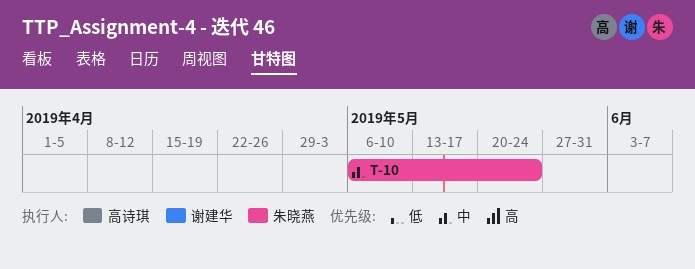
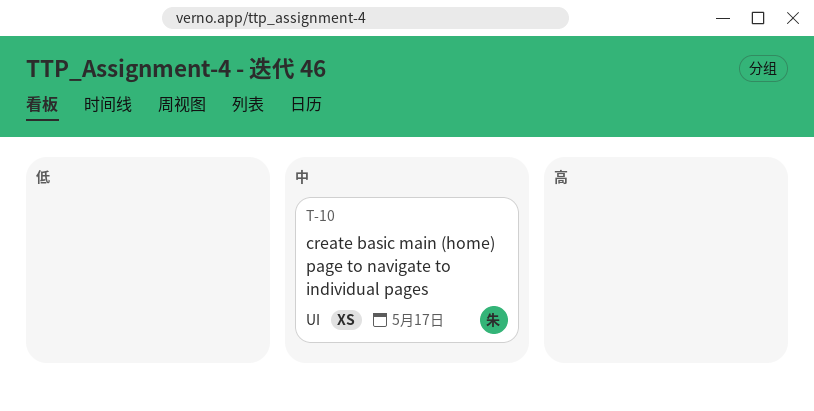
T-10, due: May 24 -> May 17

